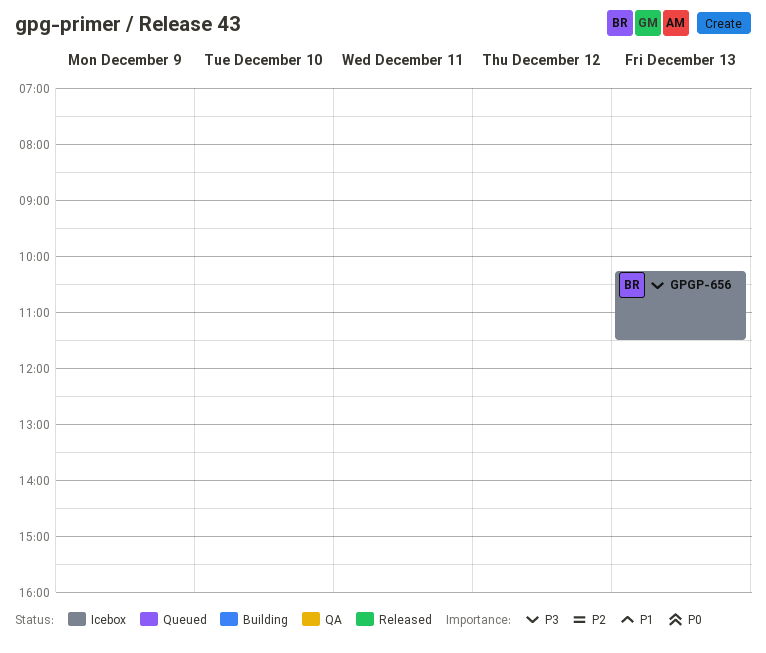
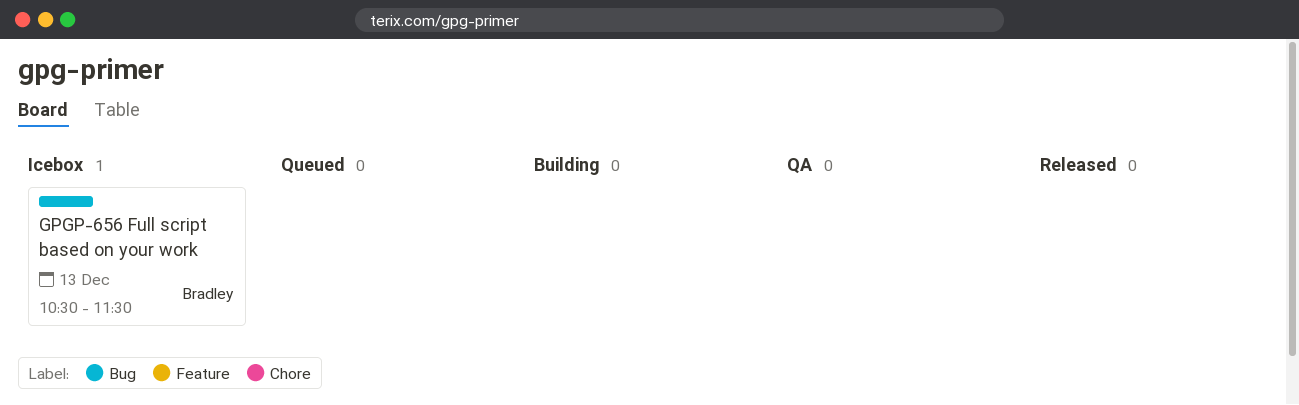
GPGP-656, begins: 10:15 -> 10:30

